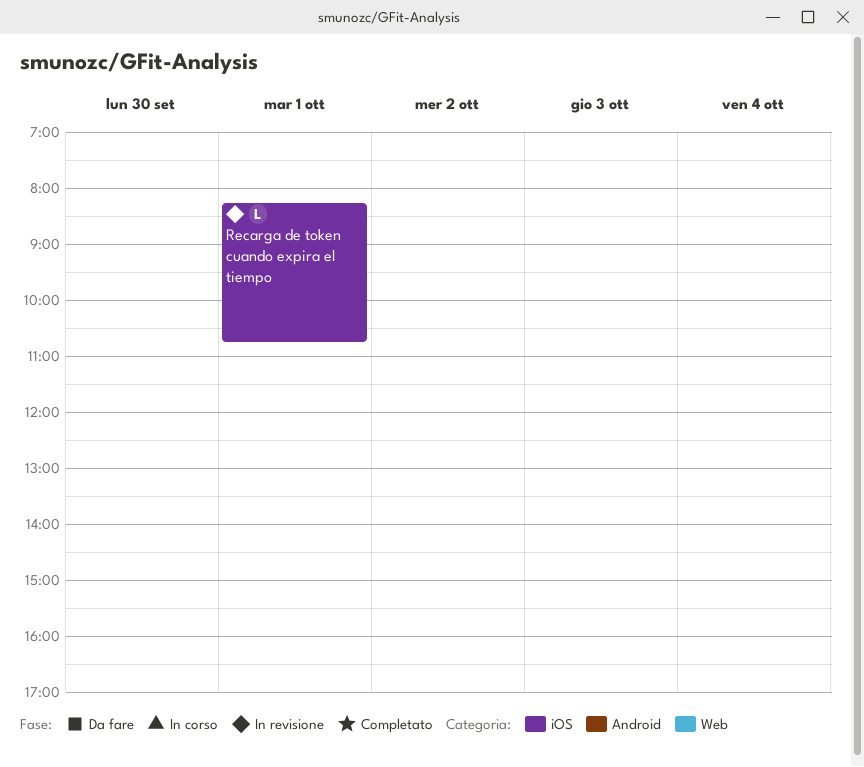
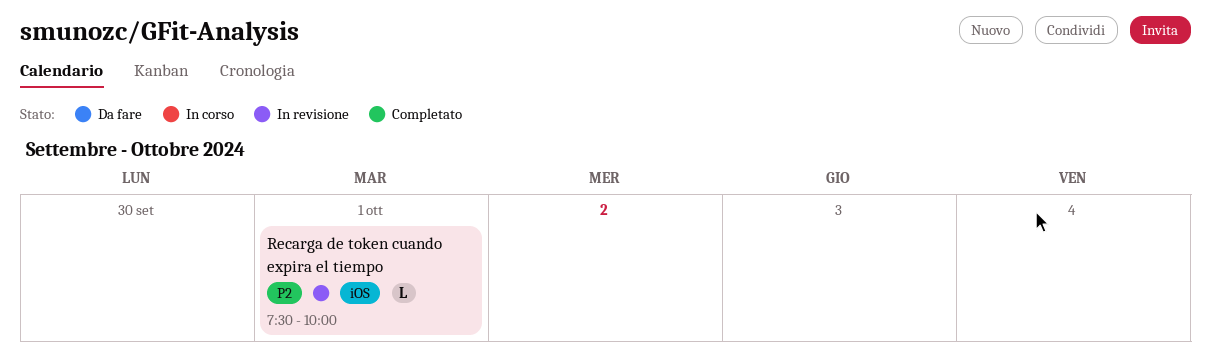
Recarga de token cuando expira el tiempo, begins: 08:15 -> 07:30
Recarga de token cuando expira el tiempo, ends: 10:45 -> 10:00

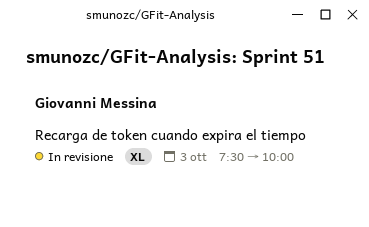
Recarga de token cuando expira el tiempo, estimate: L -> XL
Recarga de token cuando expira el tiempo, day: Oct 1 -> Oct 3

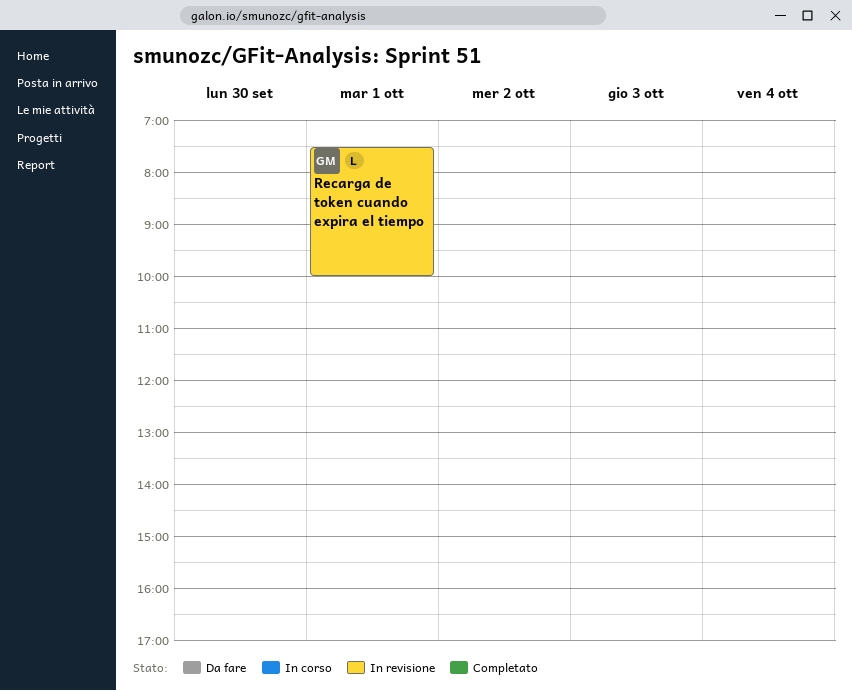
Recarga de token cuando expira el tiempo, estimate: XL -> L
Recarga de token cuando expira el tiempo, day: Oct 3 -> Oct 1

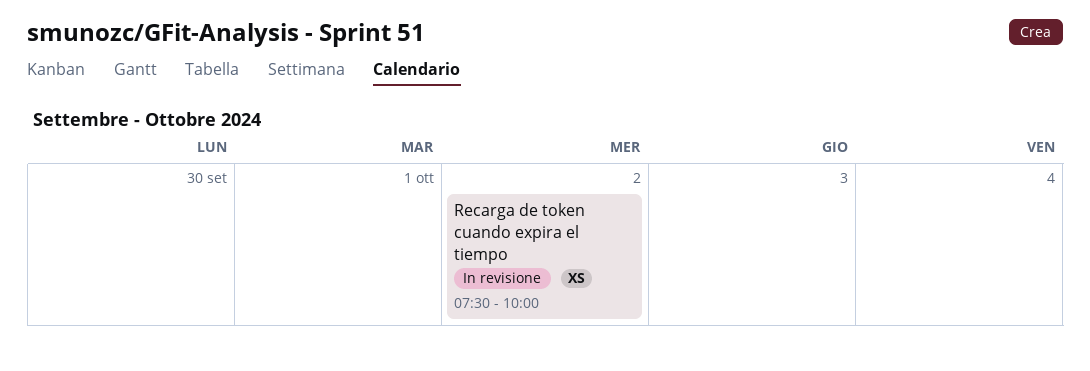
Recarga de token cuando expira el tiempo, estimate: L -> XS
Recarga de token cuando expira el tiempo, day: Oct 1 -> Oct 2

